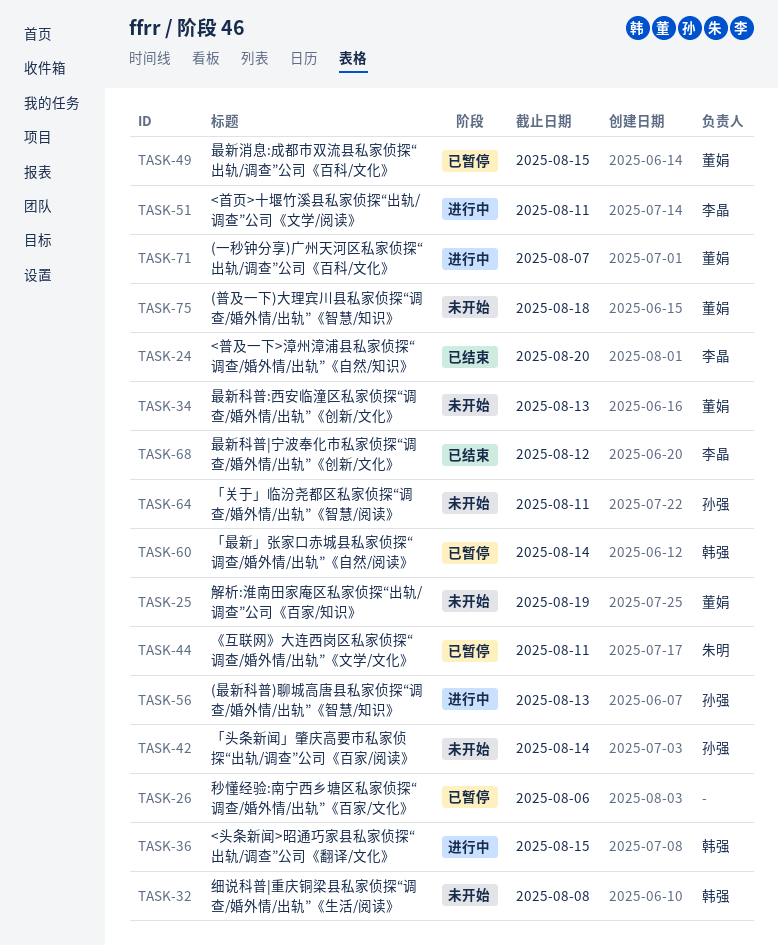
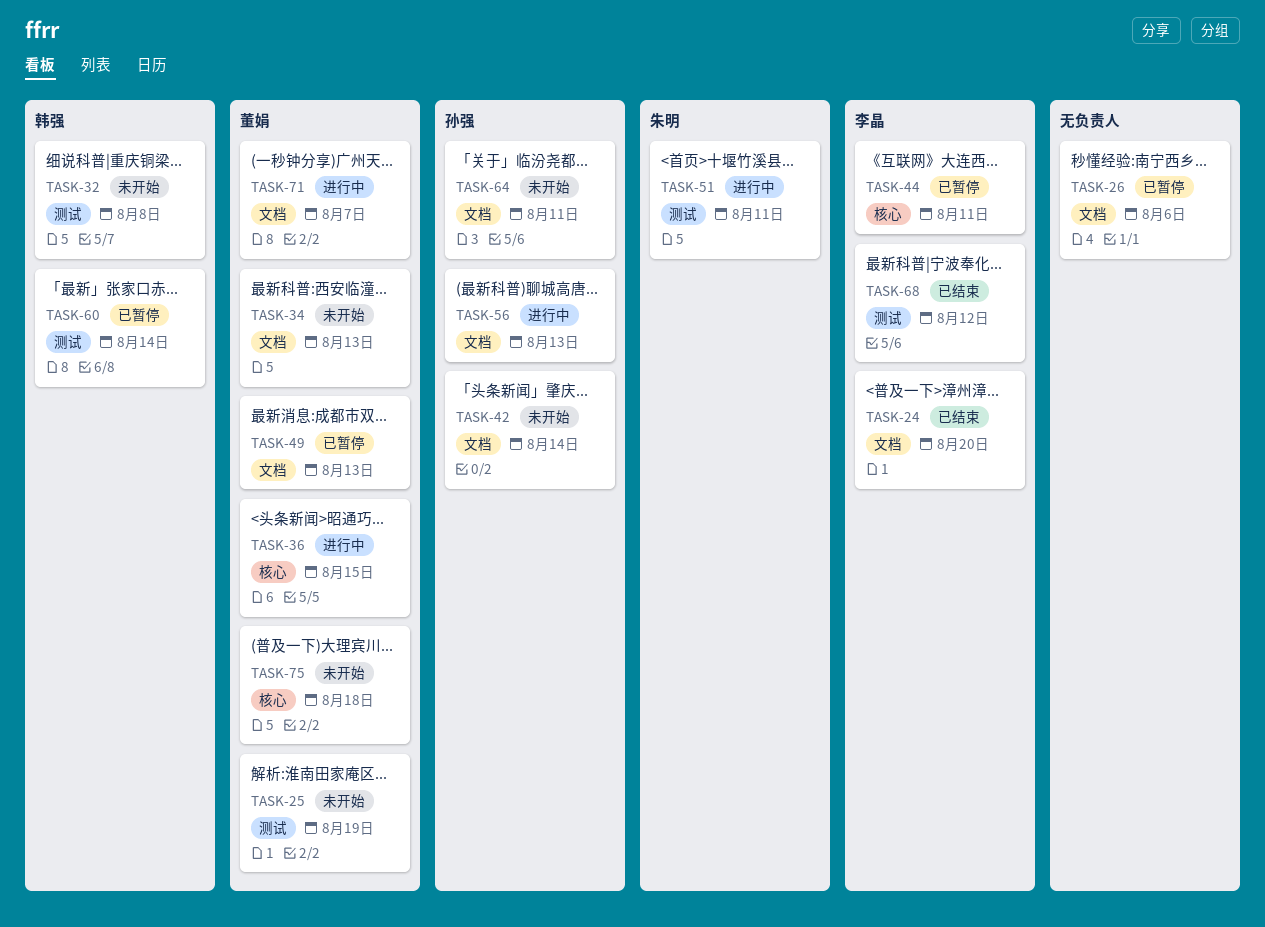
TASK-36, owner: 韩强 -> 董娟
TASK-44, owner: 朱明 -> 李晶
TASK-49, due: Aug 15 -> Aug 13
TASK-51, owner: 李晶 -> 朱明

